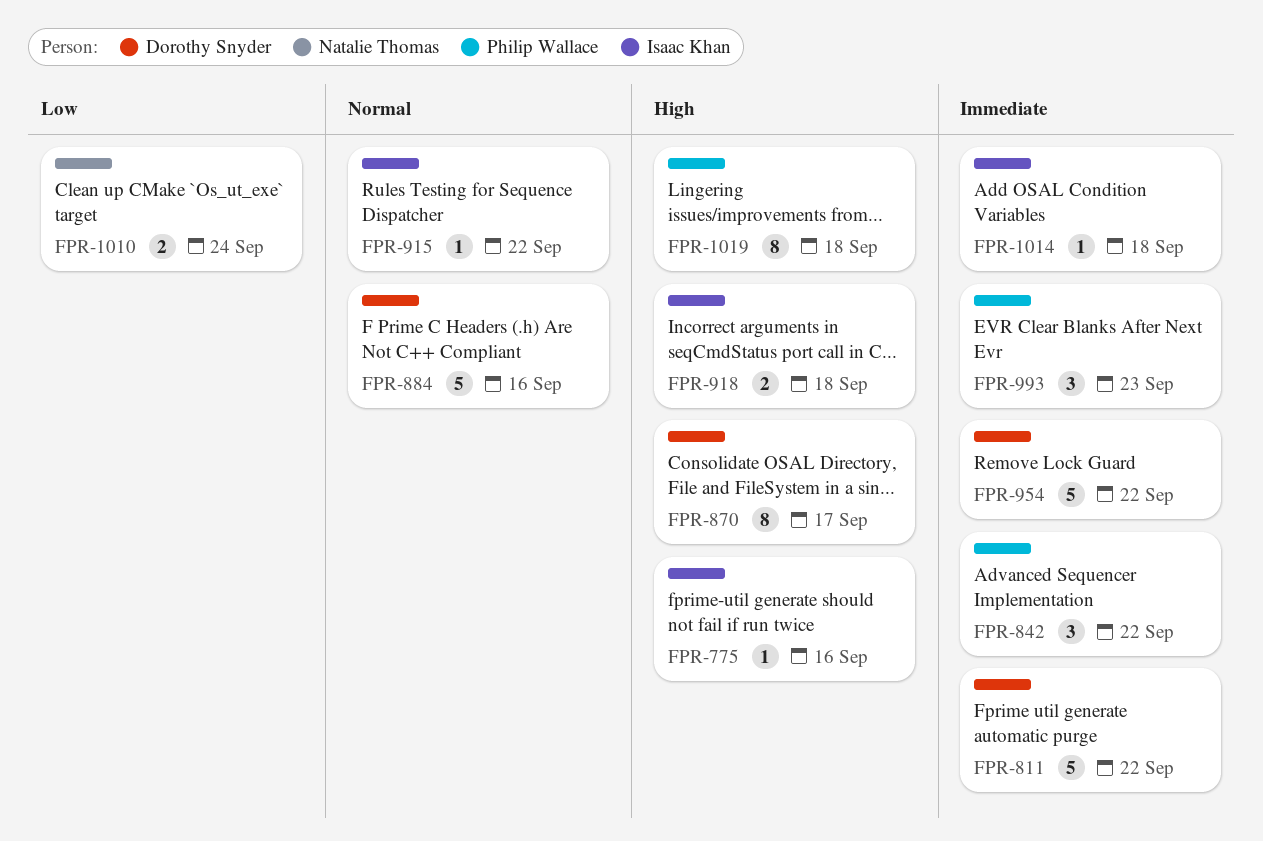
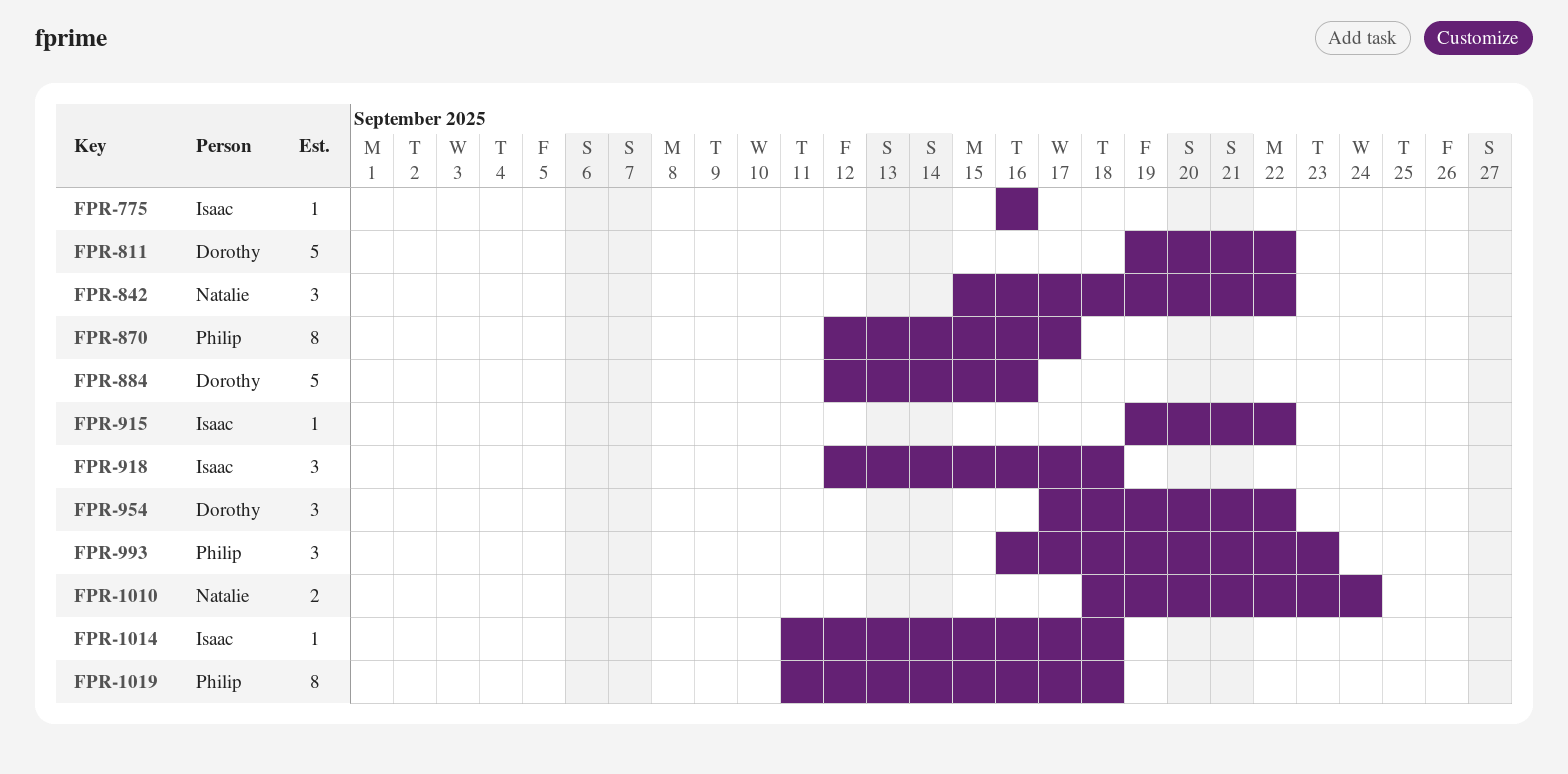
FPR-842, owner: Philip Wallace -> Natalie Thomas
FPR-870, owner: Dorothy Snyder -> Philip Wallace
FPR-918, estimate: 2 -> 3
FPR-954, estimate: 5 -> 3

